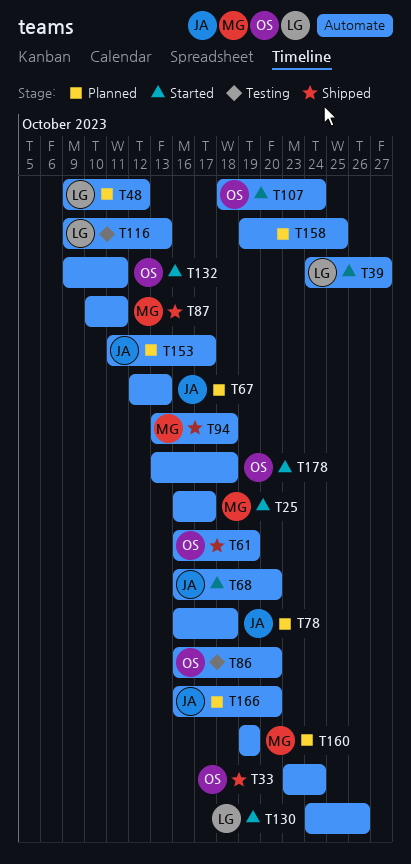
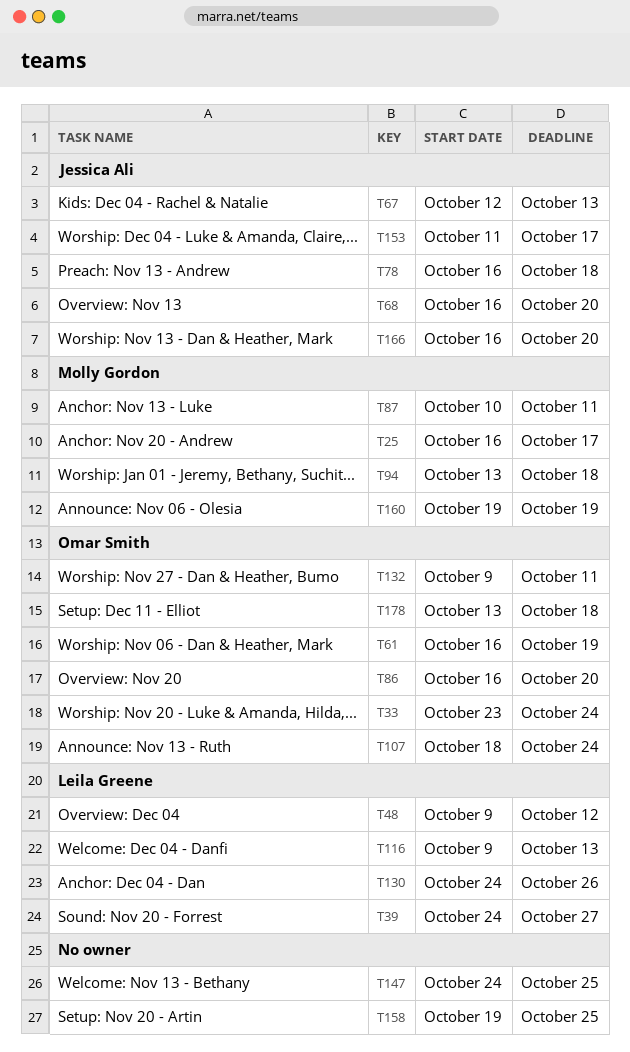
T147: none -> present

